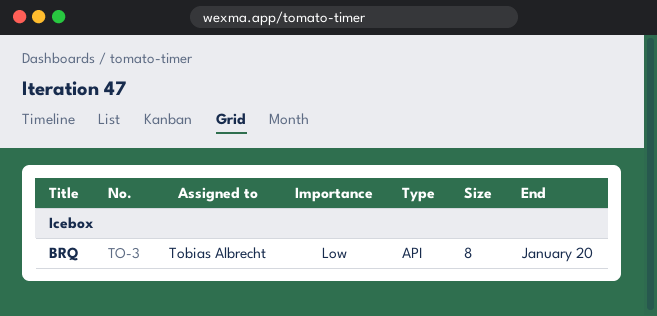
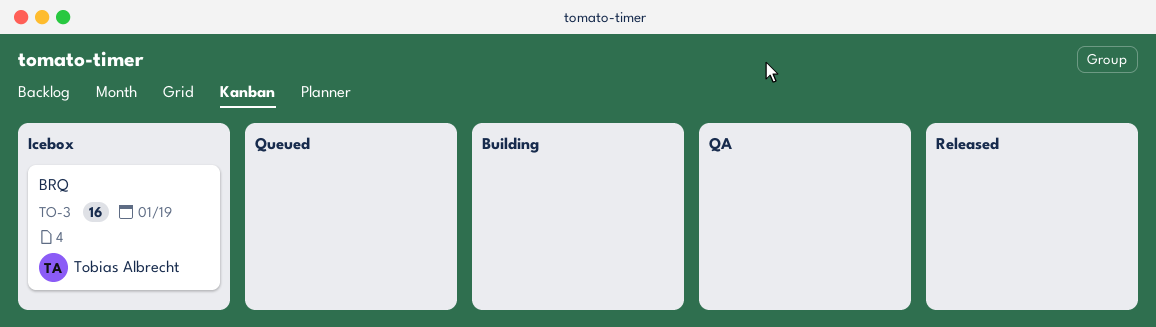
TO-3, estimate: 8 -> 16
TO-3, due: Jan 20 -> Jan 19

